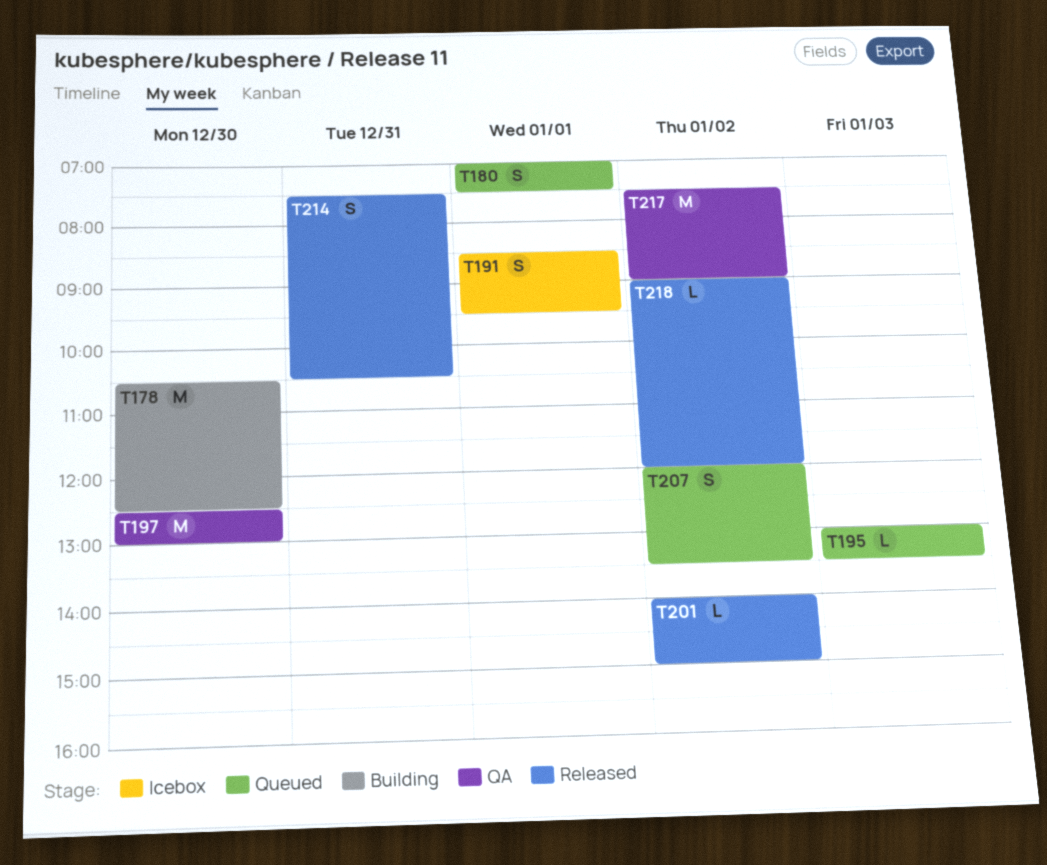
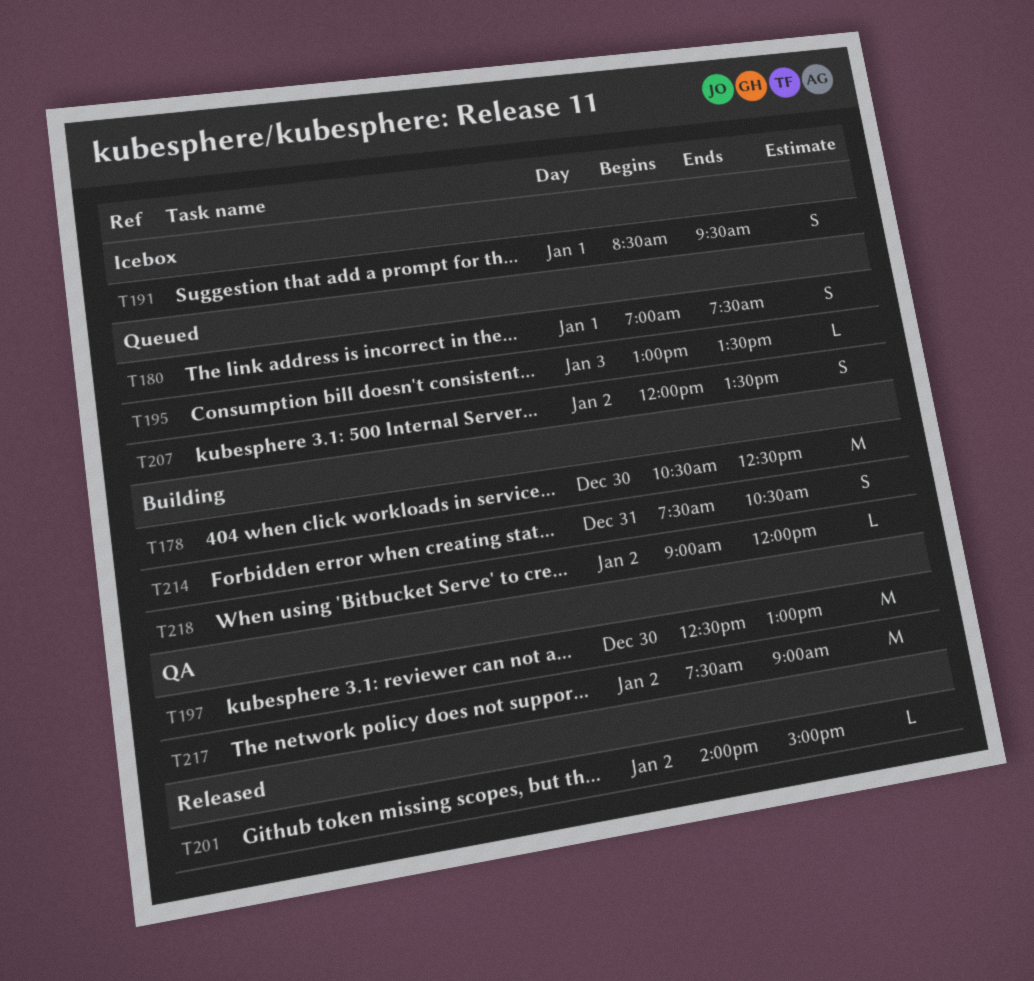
T214, status: Released -> Building
T218, status: Released -> Building

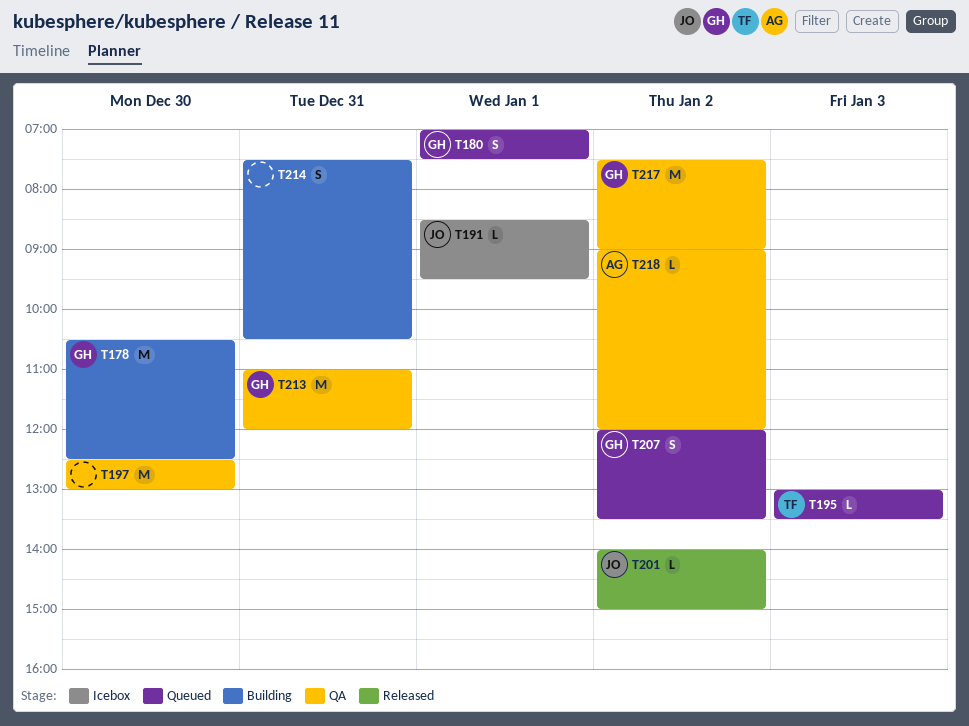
T191, estimate: S -> L
T213: none -> present
T218, status: Building -> QA

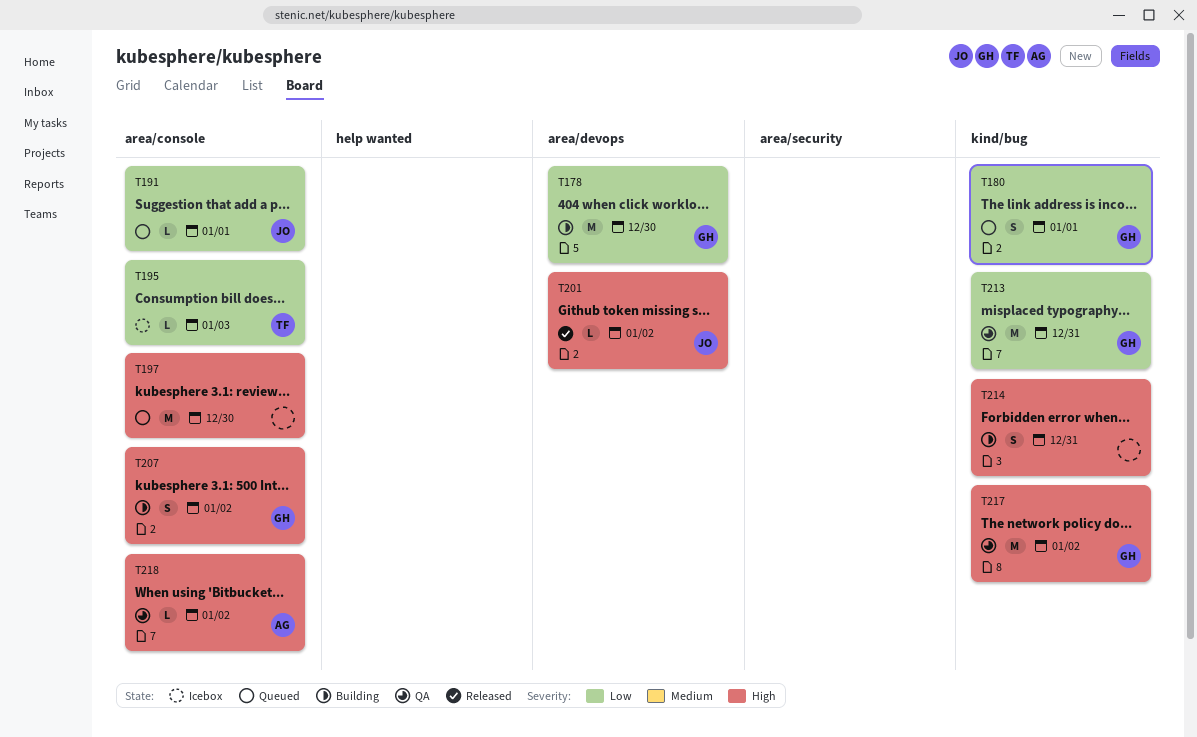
T191, status: Icebox -> Queued
T195, status: Queued -> Icebox
T197, status: QA -> Queued
T207, status: Queued -> Building

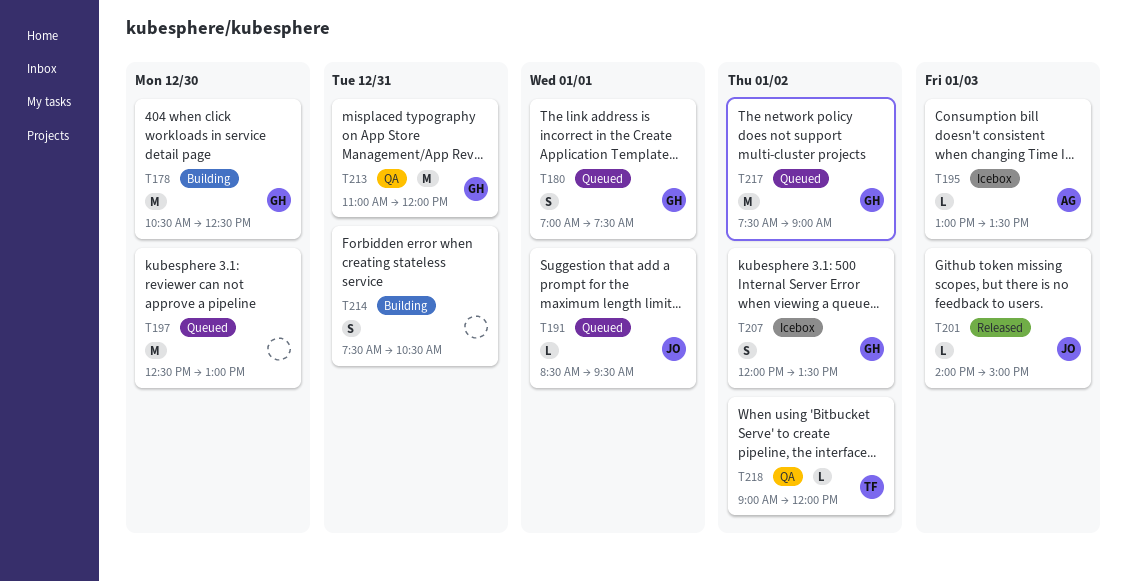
T195, owner: TF -> AG
T201, day: Jan 2 -> Jan 3
T207, status: Building -> Icebox
T217, status: QA -> Queued
T218, owner: AG -> TF

